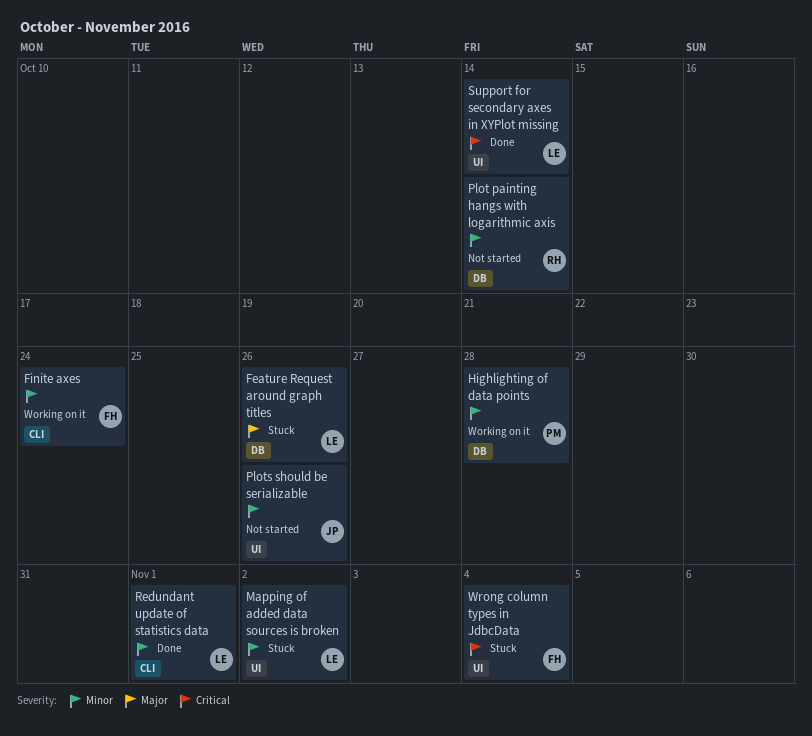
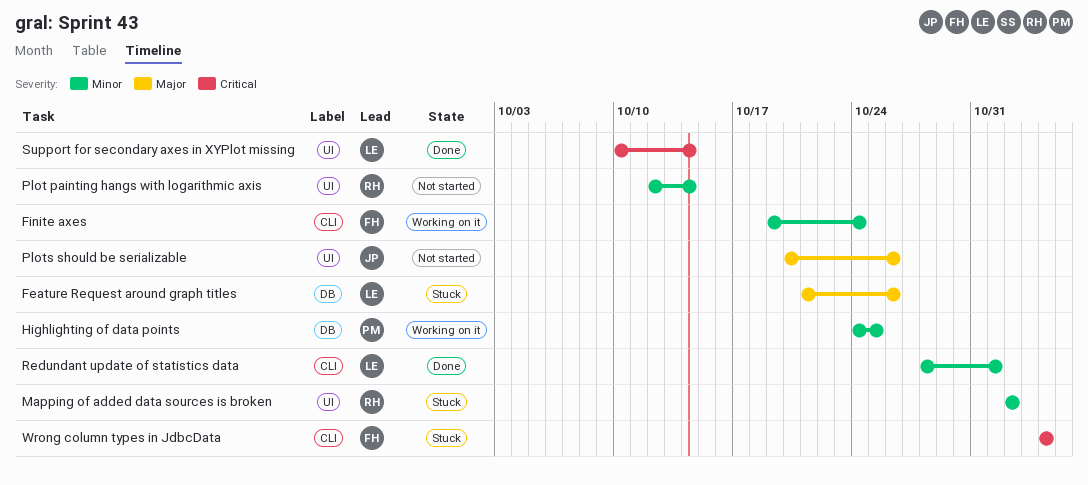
Highlighting of data points, due: Oct 28 -> Oct 25
Mapping of added data sources is broken, owner: LE -> RH
Plot painting hangs with logarithmic axis, label: DB -> UI
Plots should be serializable, priority: Minor -> Major
Wrong column types in JdbcData, label: UI -> CLI

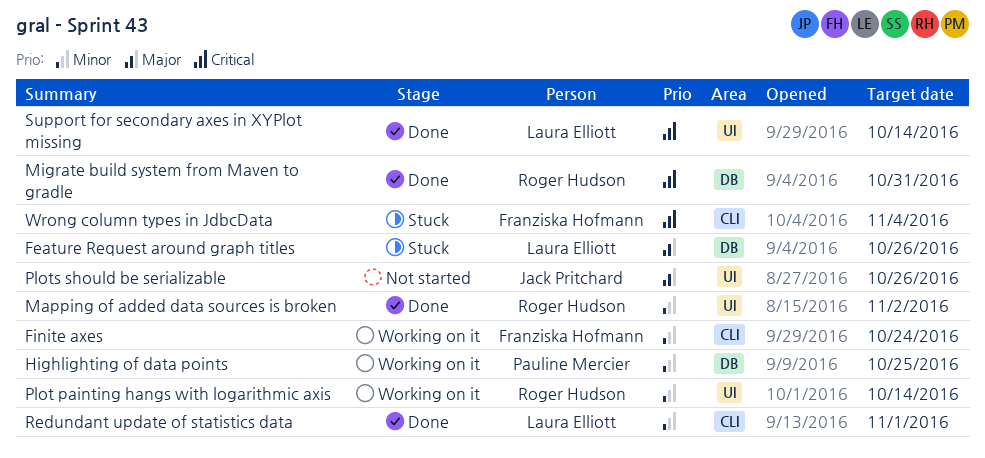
Mapping of added data sources is broken, status: Stuck -> Done
Migrate build system from Maven to gradle: none -> present
Plot painting hangs with logarithmic axis, status: Not started -> Working on it

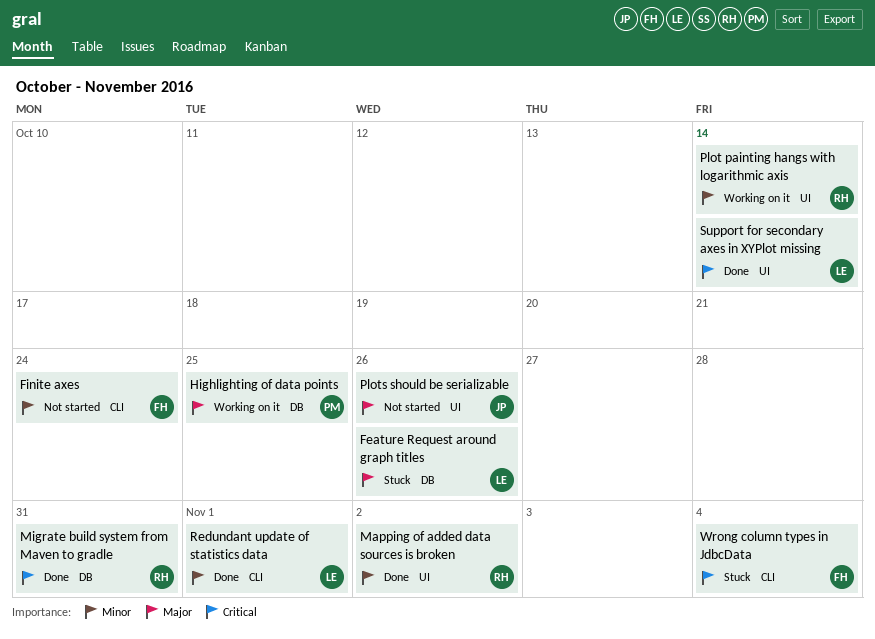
Finite axes, status: Working on it -> Not started
Highlighting of data points, priority: Minor -> Major

